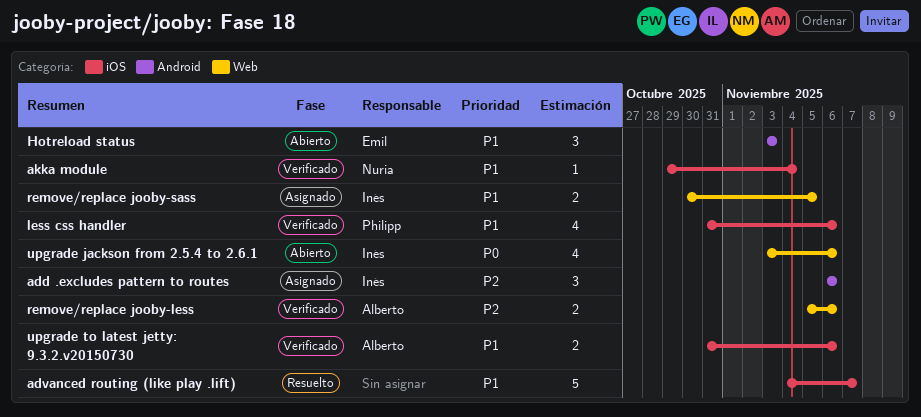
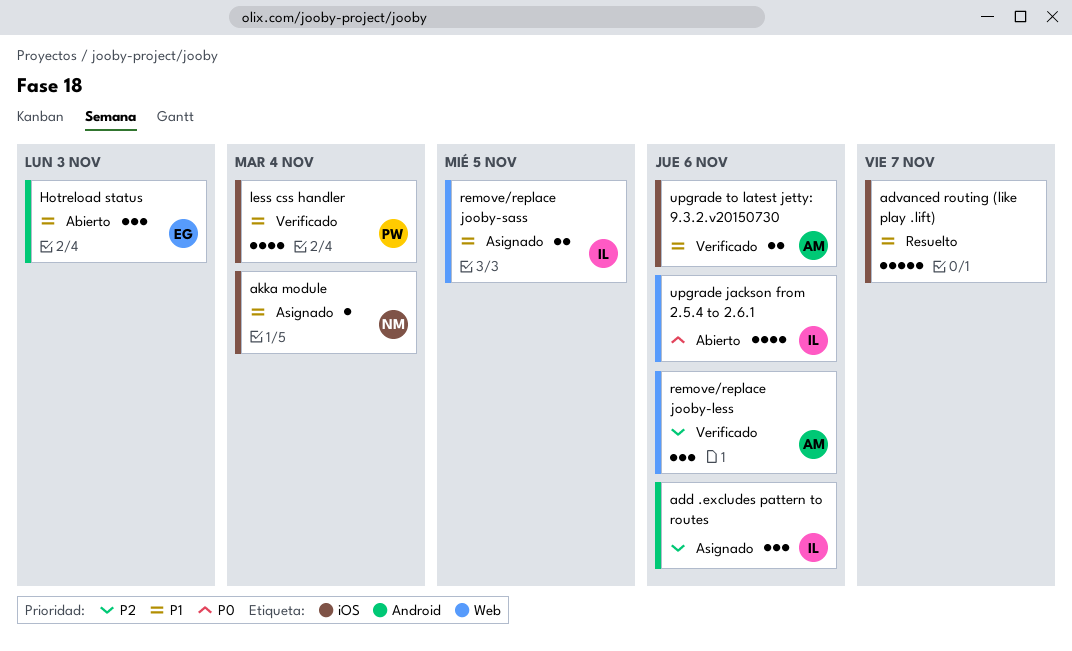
akka module, status: Verificado -> Asignado
less css handler, due: Nov 6 -> Nov 4
remove/replace jooby-less, estimate: 2 -> 3

